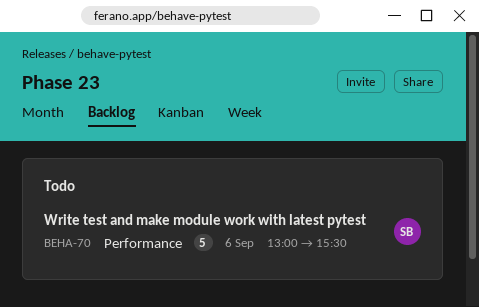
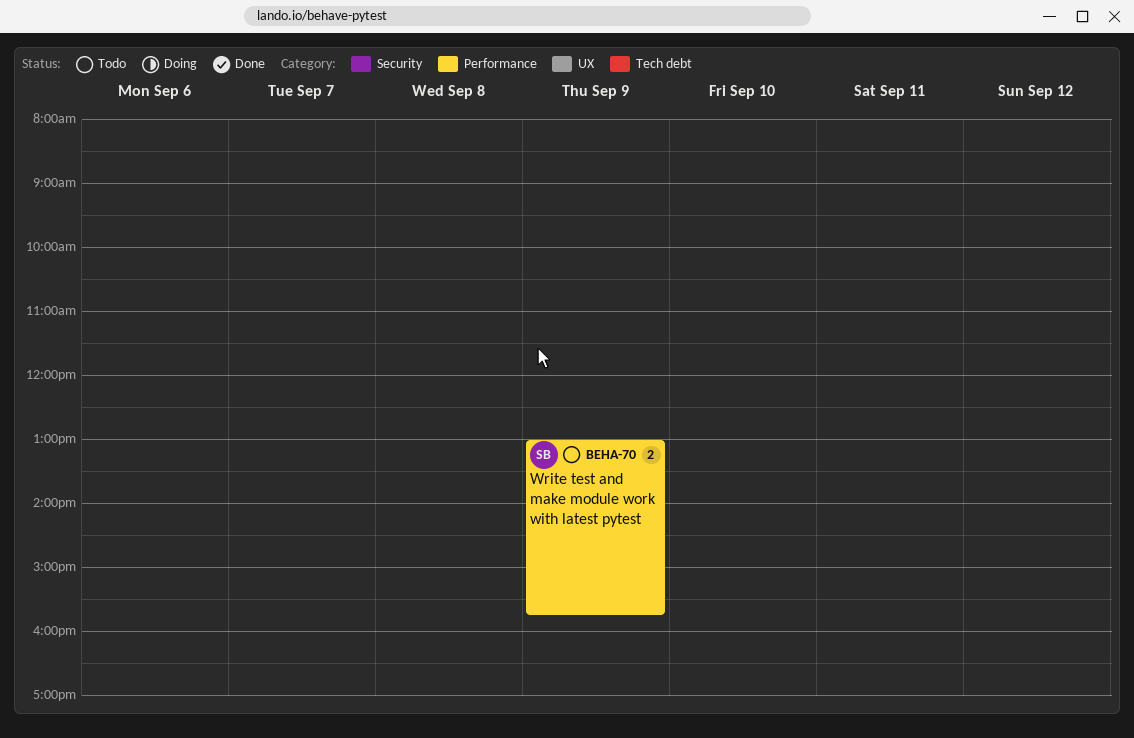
BEHA-70, estimate: 5 -> 2
BEHA-70, day: Sep 6 -> Sep 9
BEHA-70, ends: 15:30 -> 15:45

